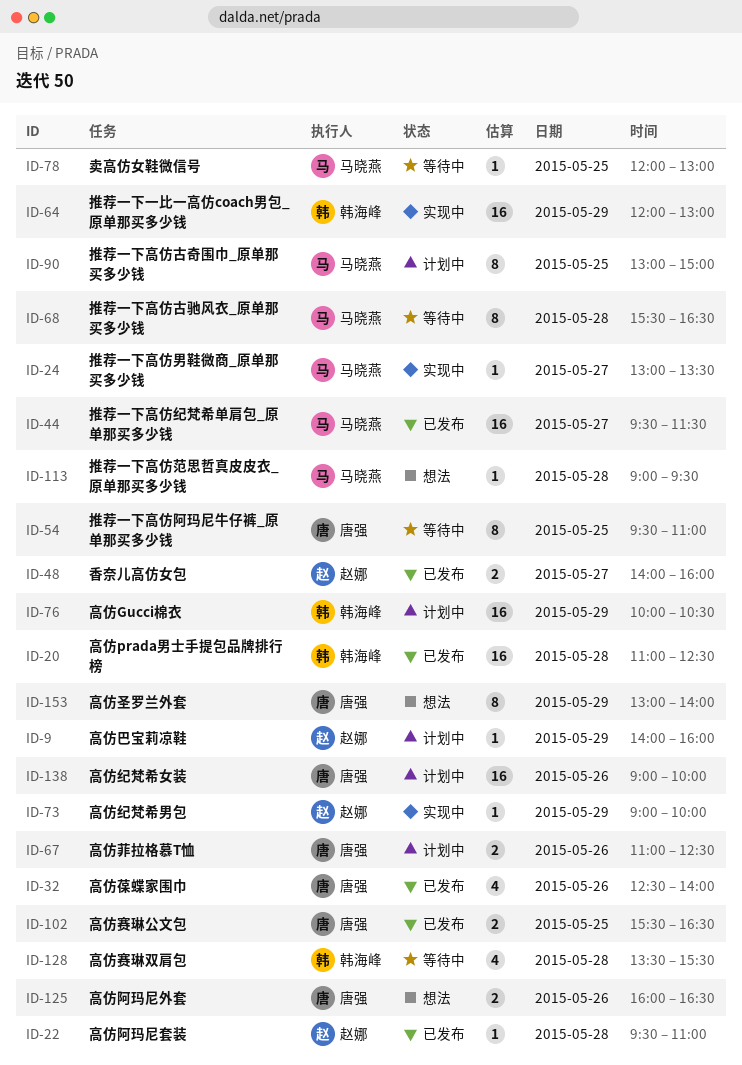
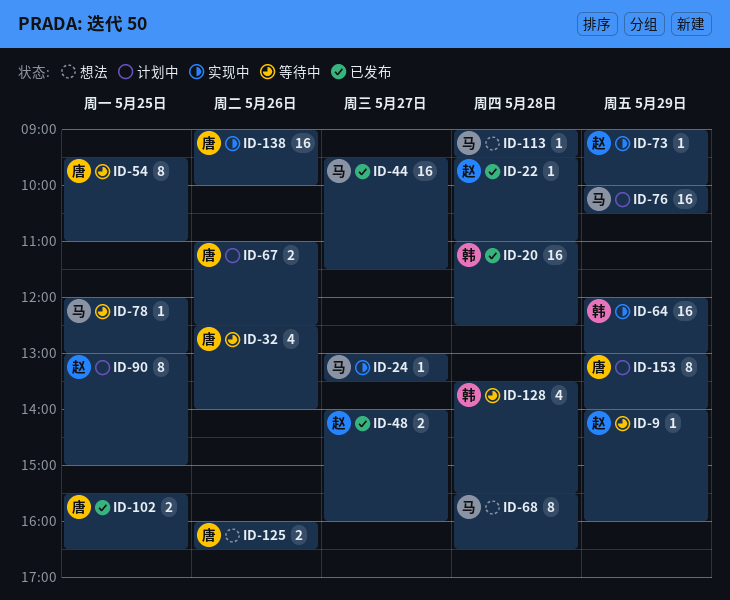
ID-9, status: 计划中 -> 等待中
ID-32, status: 已发布 -> 等待中
ID-68, status: 等待中 -> 想法
ID-76, owner: 韩海峰 -> 马晓燕
ID-90, owner: 马晓燕 -> 赵娜
ID-138, status: 计划中 -> 实现中
ID-153, status: 想法 -> 计划中

